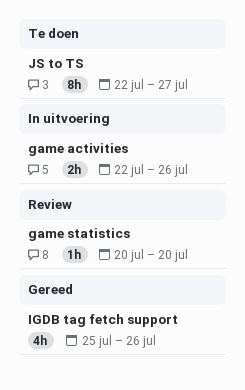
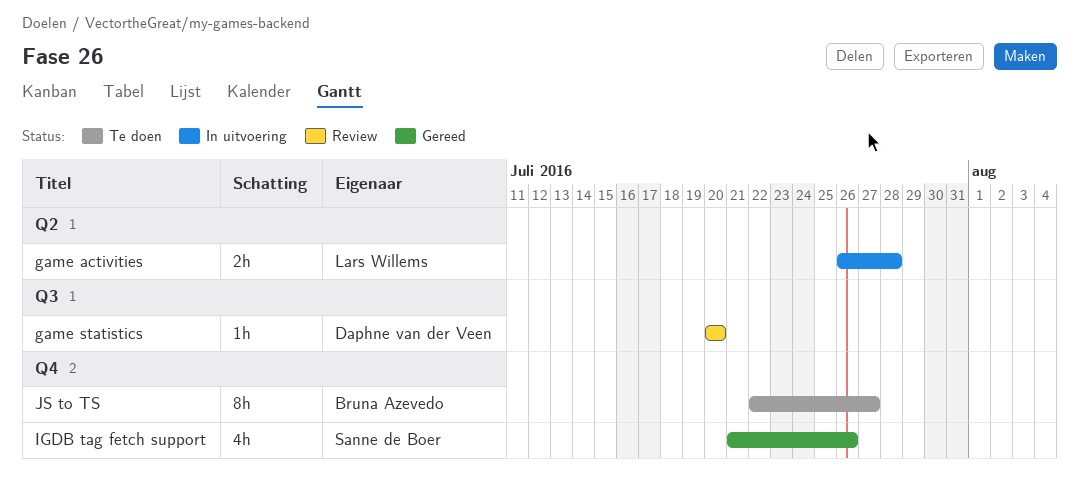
game activities, start: Jul 22 -> Jul 26
game activities, due: Jul 26 -> Jul 28
IGDB tag fetch support, start: Jul 25 -> Jul 21

